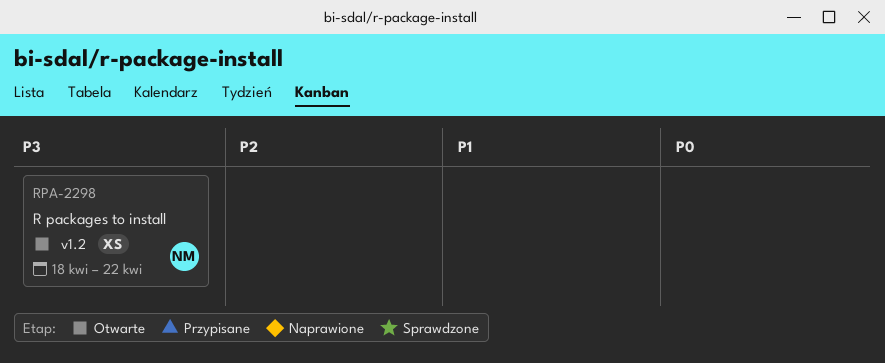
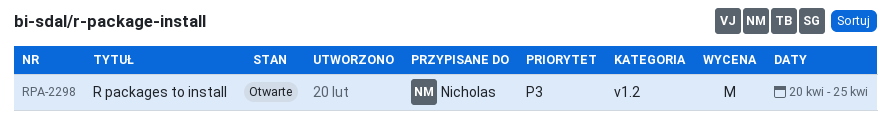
RPA-2298, estimate: XS -> M
RPA-2298, start: Apr 18 -> Apr 20
RPA-2298, due: Apr 22 -> Apr 25

